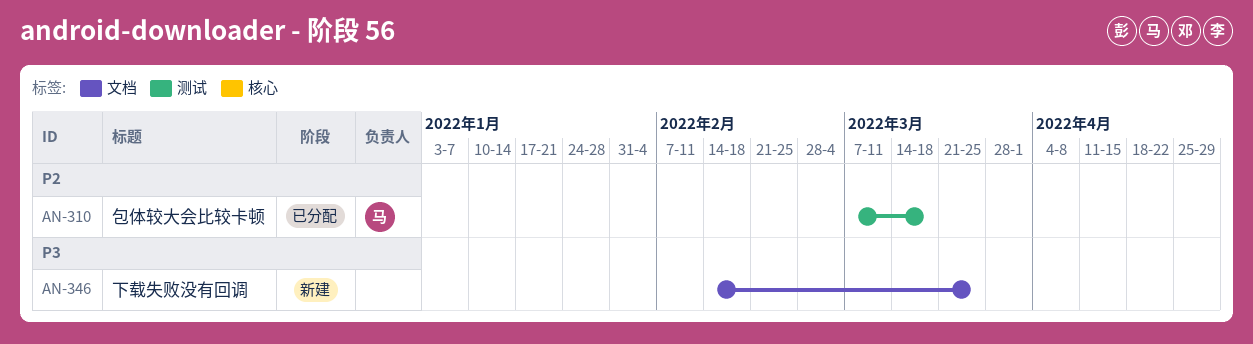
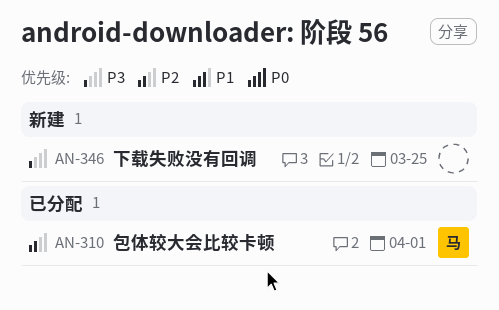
AN-310, due: Mar 18 -> Apr 1

